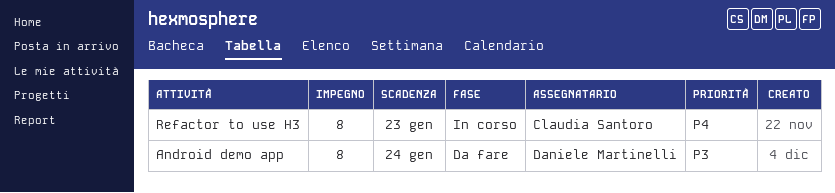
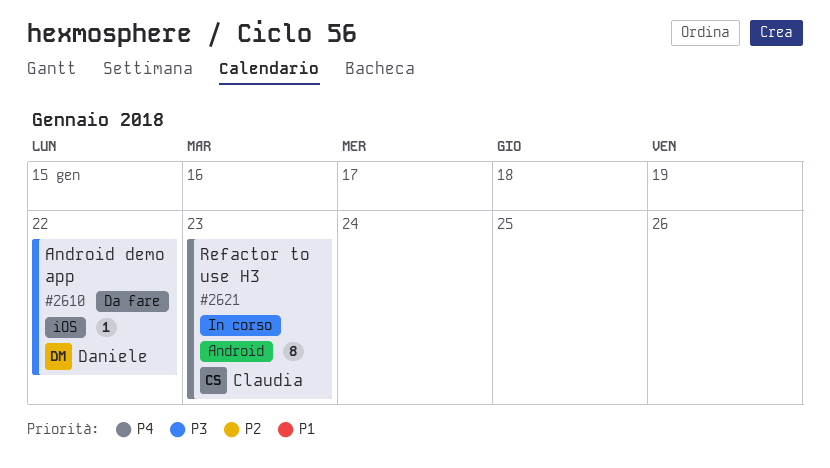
Android demo app, estimate: 8 -> 1
Android demo app, due: Jan 24 -> Jan 22

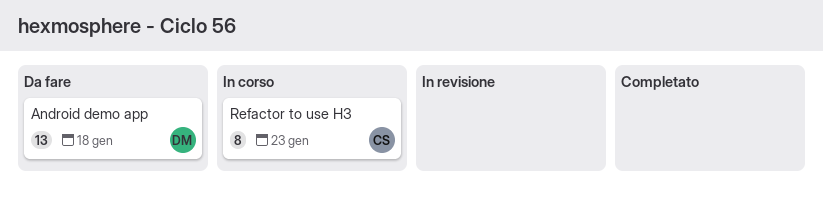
Android demo app, estimate: 1 -> 13
Android demo app, due: Jan 22 -> Jan 18

